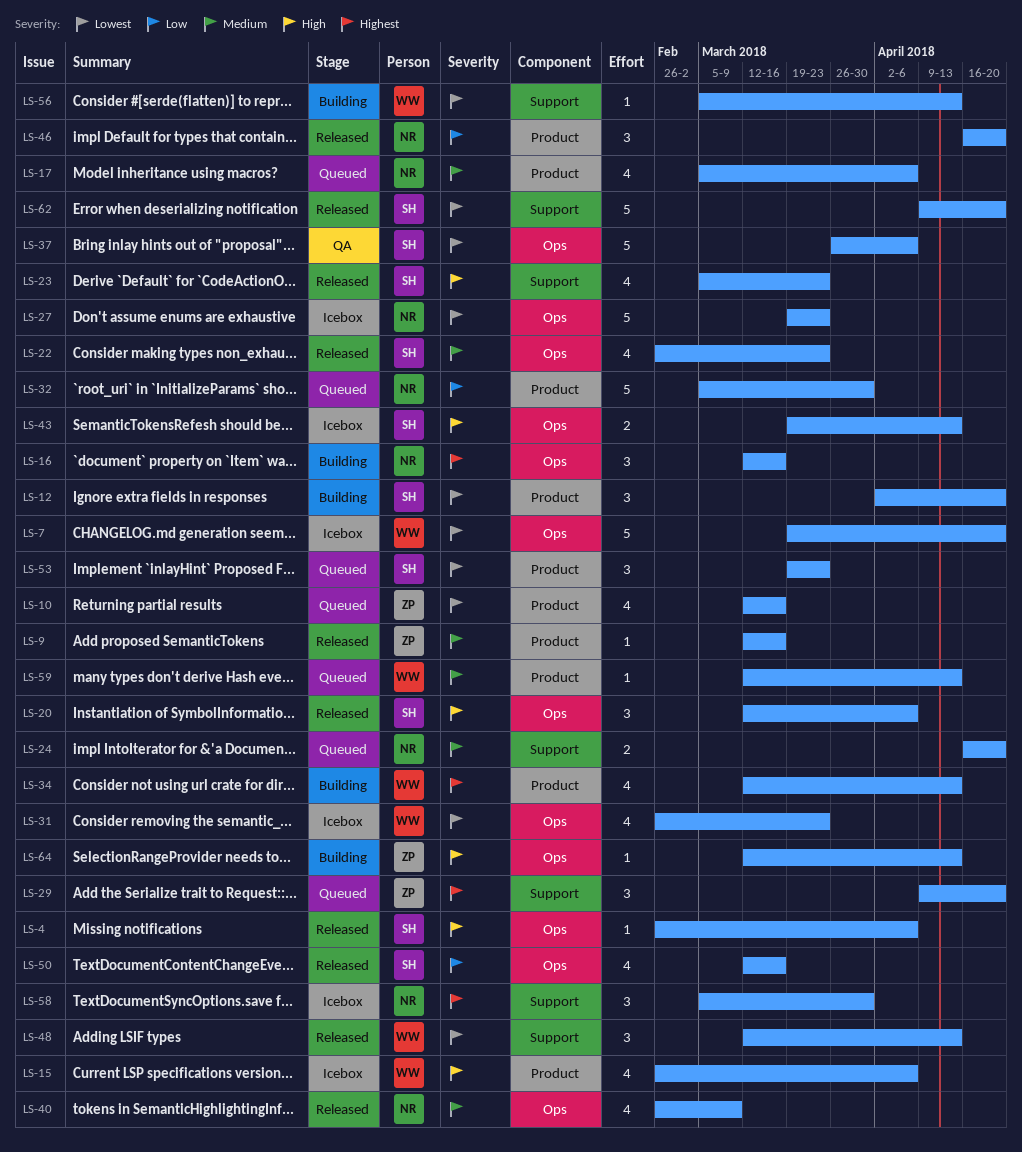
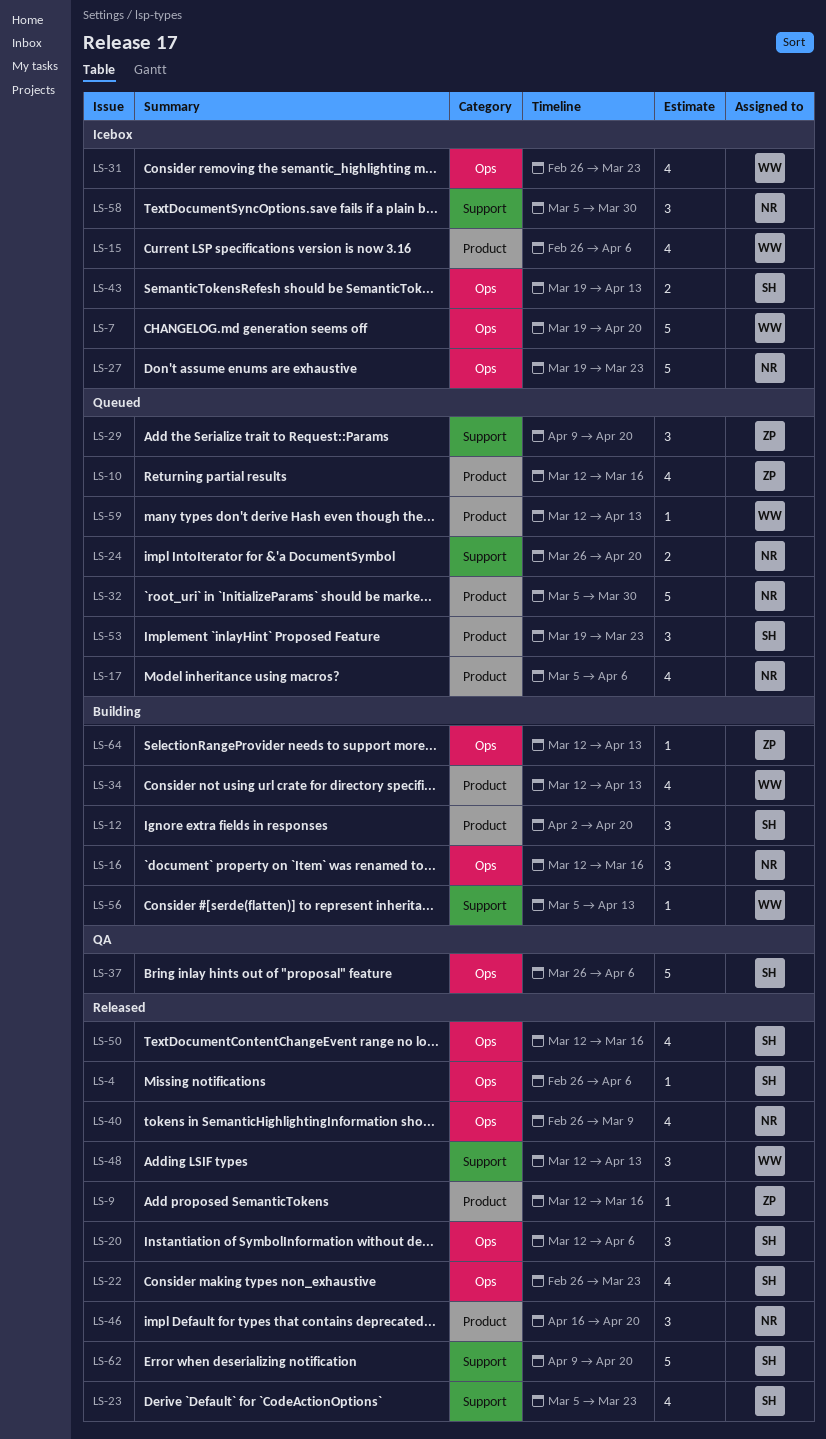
LS-24, start: Apr 16 -> Mar 26

